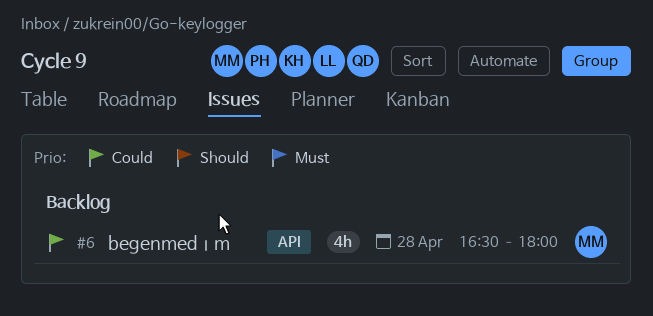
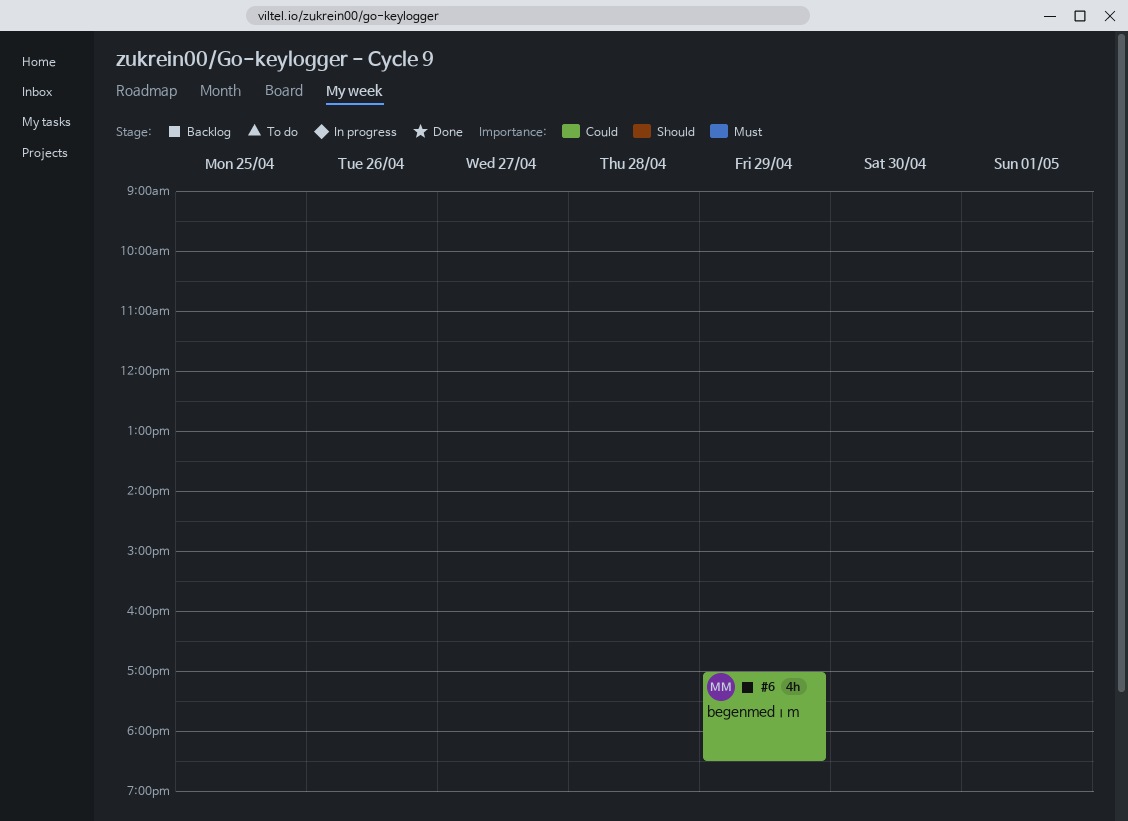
#6, day: Apr 28 -> Apr 29
#6, begins: 16:30 -> 17:00
#6, ends: 18:00 -> 18:30

